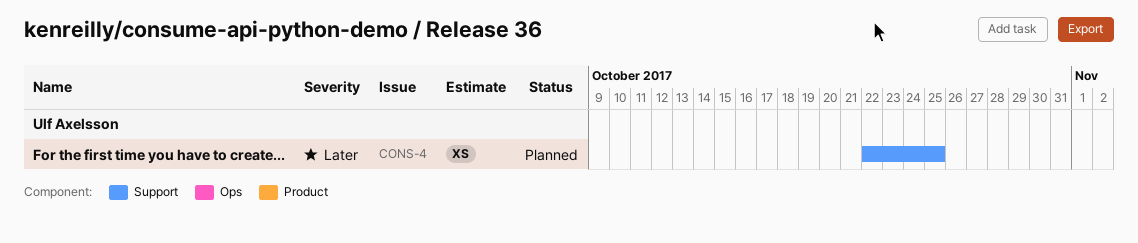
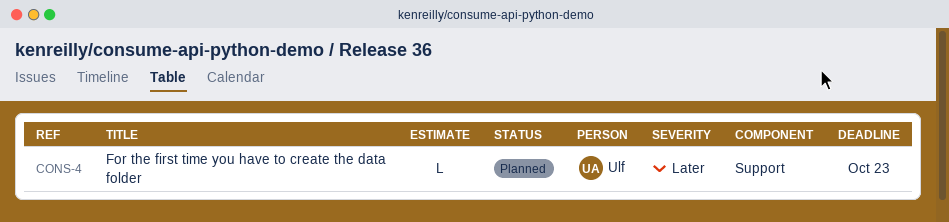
CONS-4, estimate: XS -> L
CONS-4, due: Oct 25 -> Oct 23

